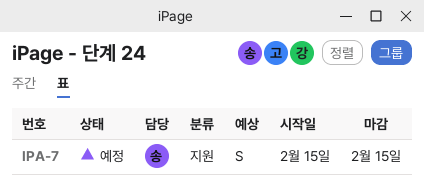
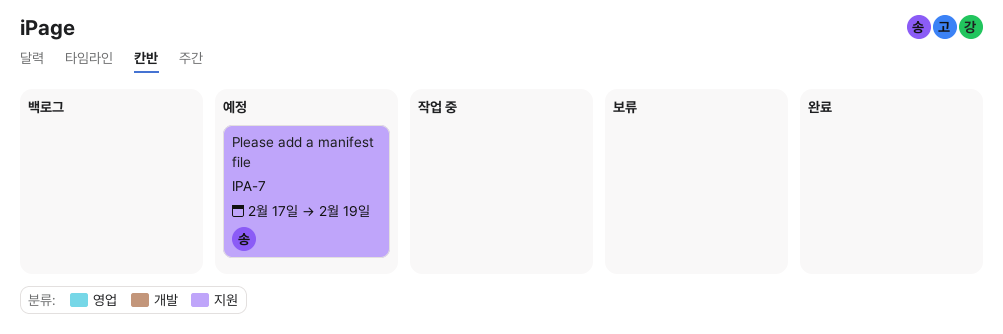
IPA-7, start: Feb 15 -> Feb 17
IPA-7, due: Feb 15 -> Feb 19

